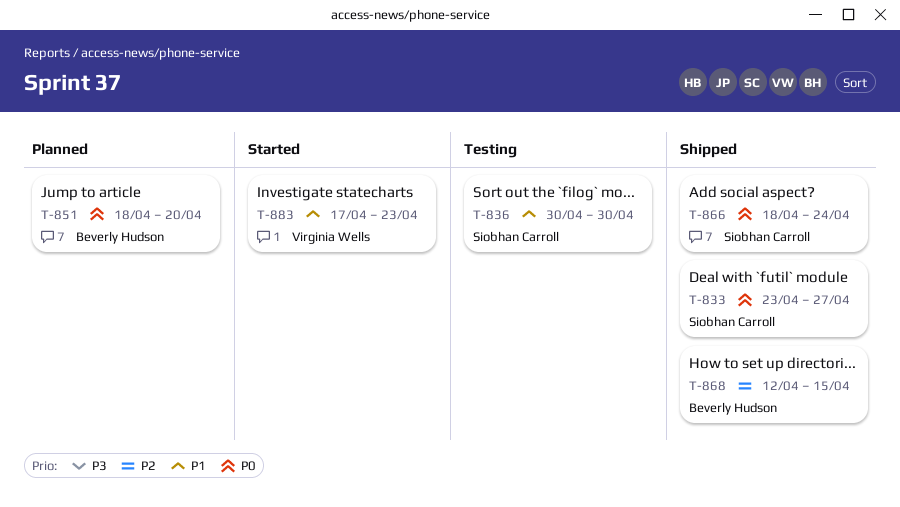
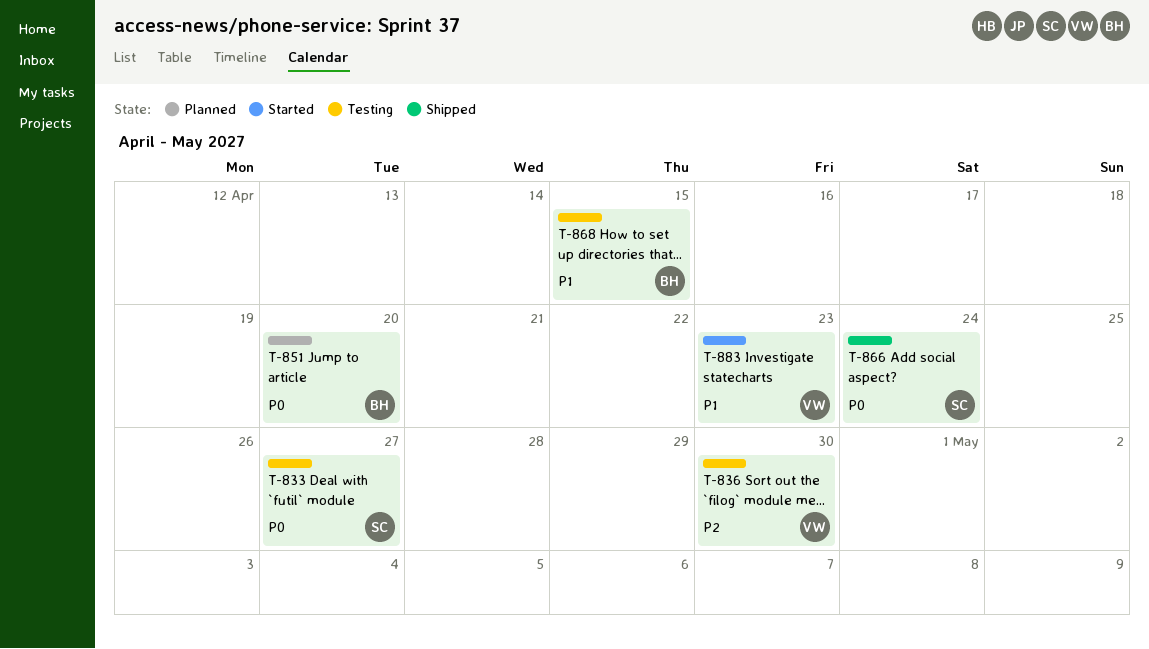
T-833, status: Shipped -> Testing
T-836, owner: Siobhan Carroll -> Virginia Wells
T-836, priority: P1 -> P2
T-868, status: Shipped -> Testing
T-868, priority: P2 -> P1

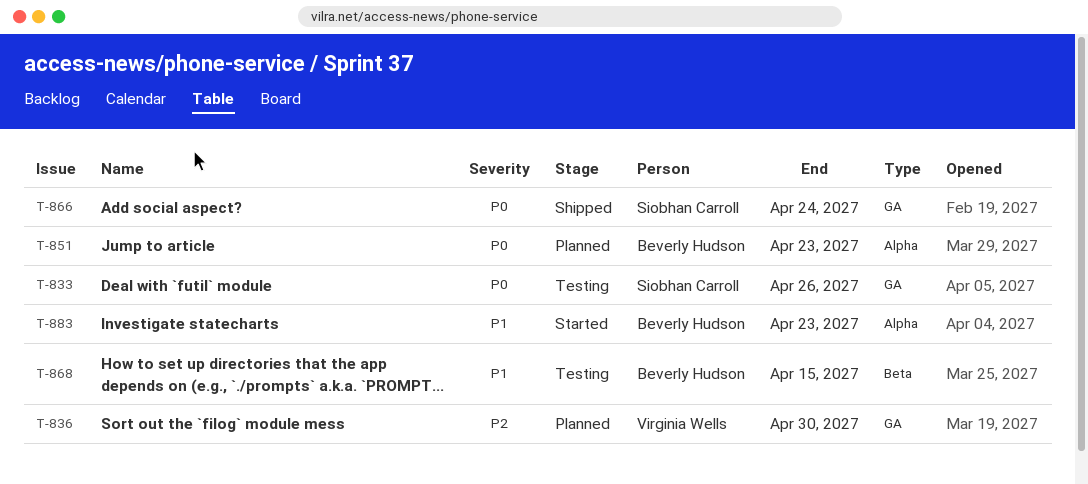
T-833, due: Apr 27 -> Apr 26
T-836, status: Testing -> Planned
T-851, due: Apr 20 -> Apr 23
T-883, owner: Virginia Wells -> Beverly Hudson

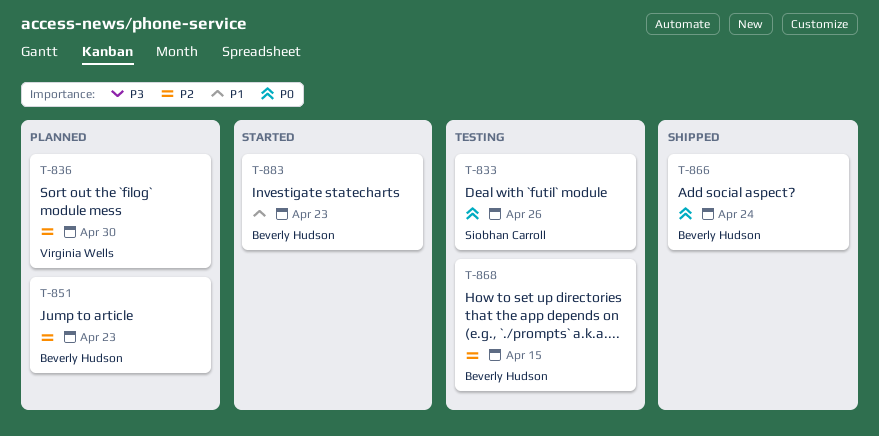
T-851, priority: P0 -> P2
T-866, owner: Siobhan Carroll -> Beverly Hudson
T-868, priority: P1 -> P2

